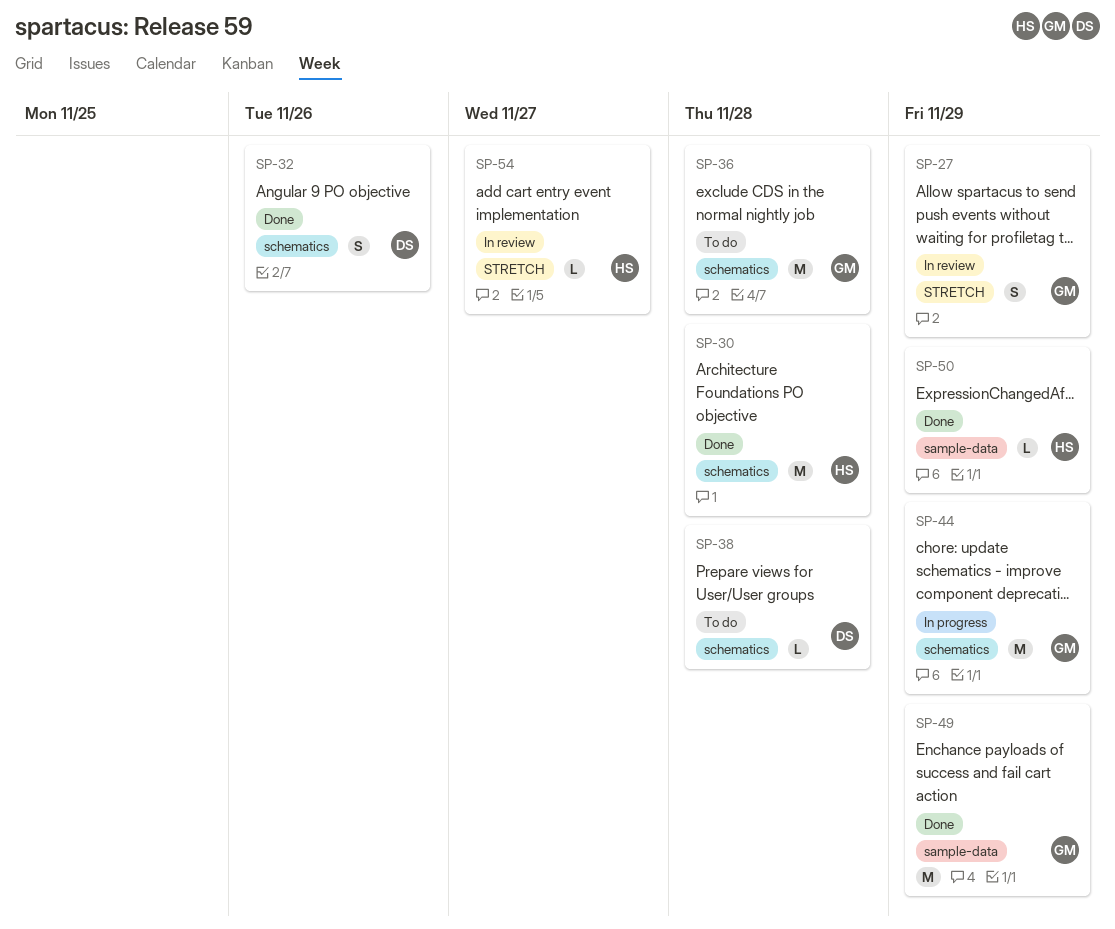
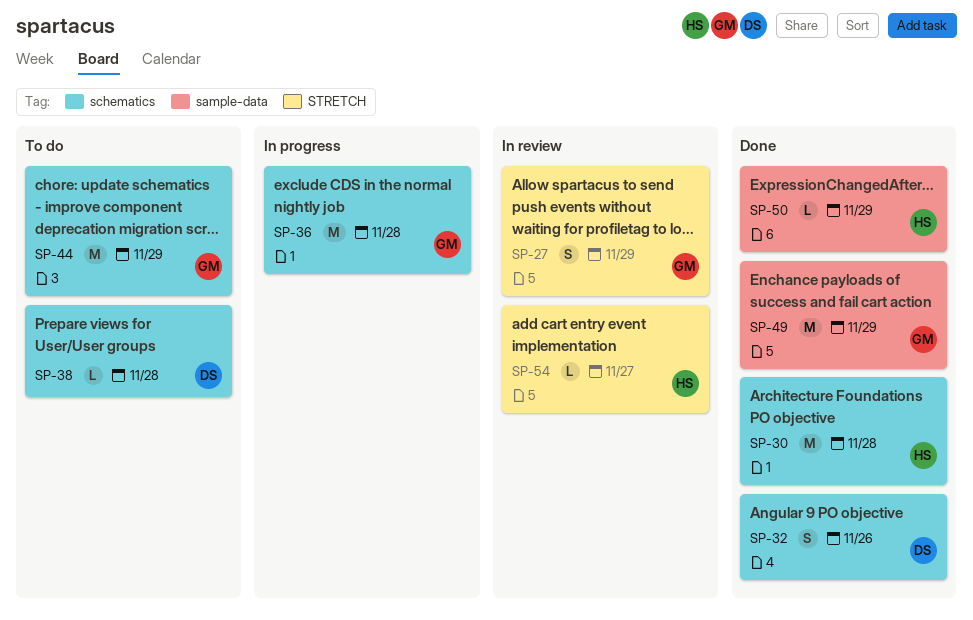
SP-36, status: To do -> In progress
SP-44, status: In progress -> To do

